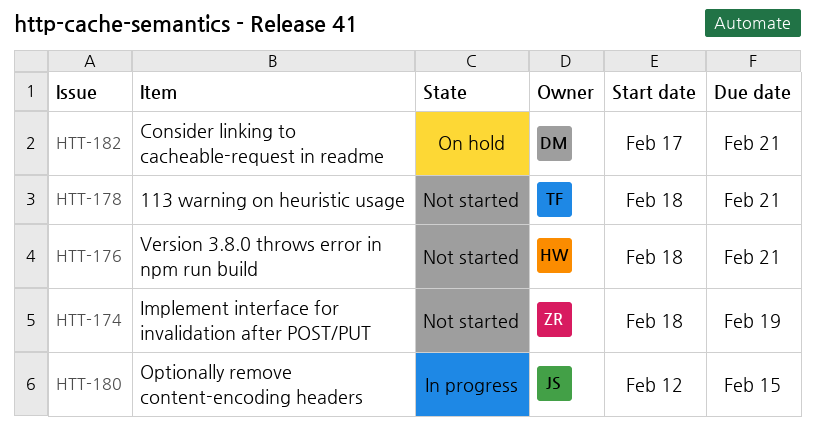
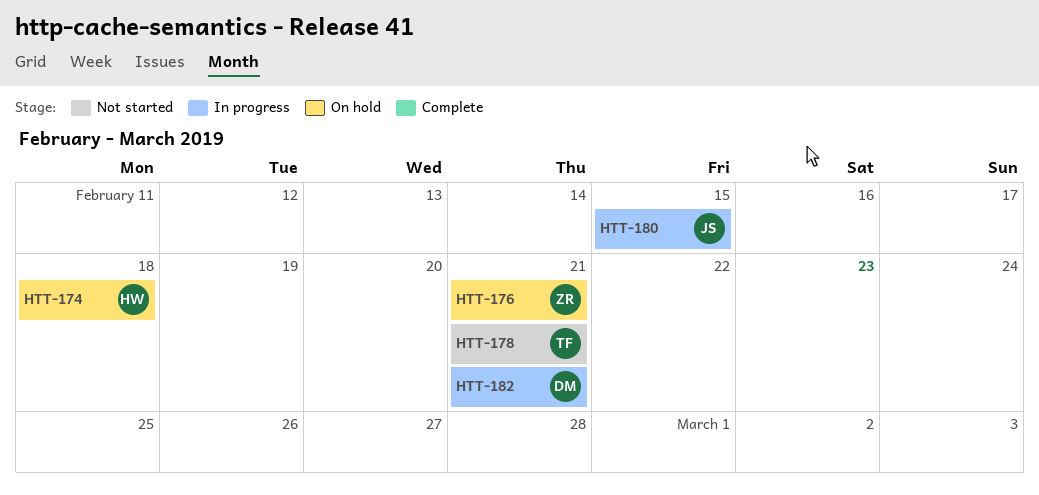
HTT-174, status: Not started -> On hold
HTT-174, owner: ZR -> HW
HTT-174, due: Feb 19 -> Feb 18
HTT-176, status: Not started -> On hold
HTT-176, owner: HW -> ZR
HTT-182, status: On hold -> In progress

